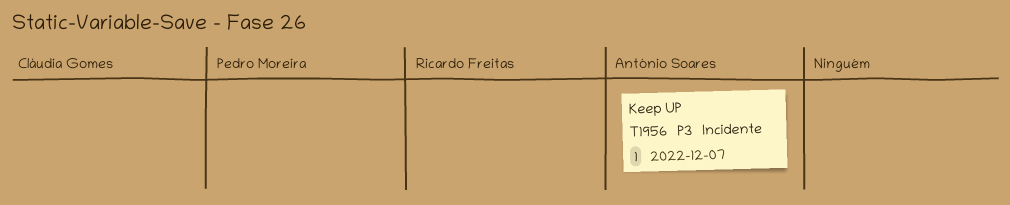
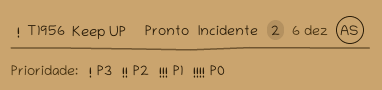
T1956, estimate: 1 -> 2
T1956, due: Dec 7 -> Dec 6

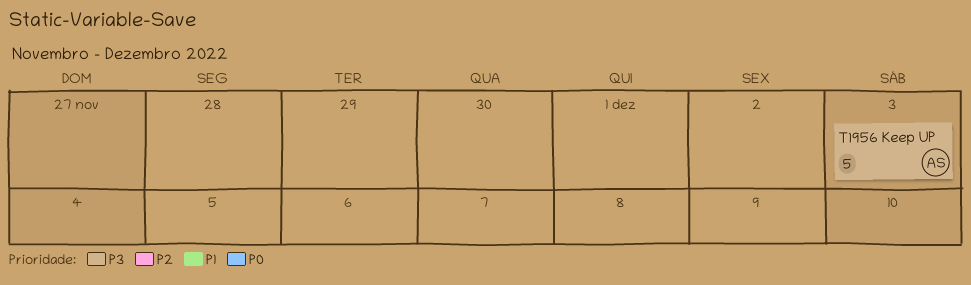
T1956, estimate: 2 -> 5
T1956, due: Dec 6 -> Dec 3

